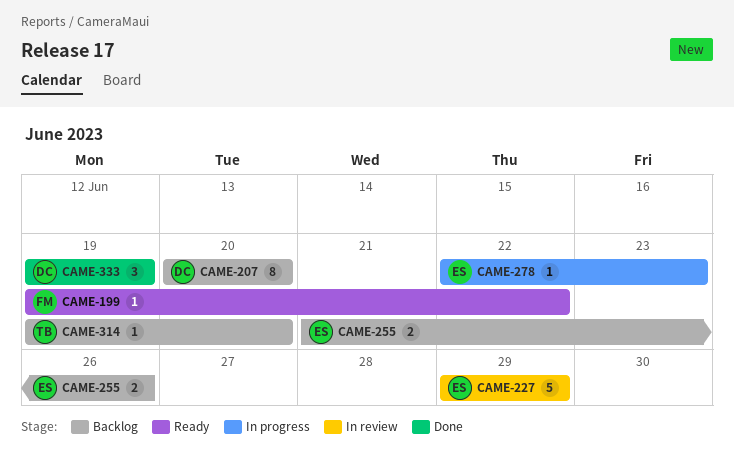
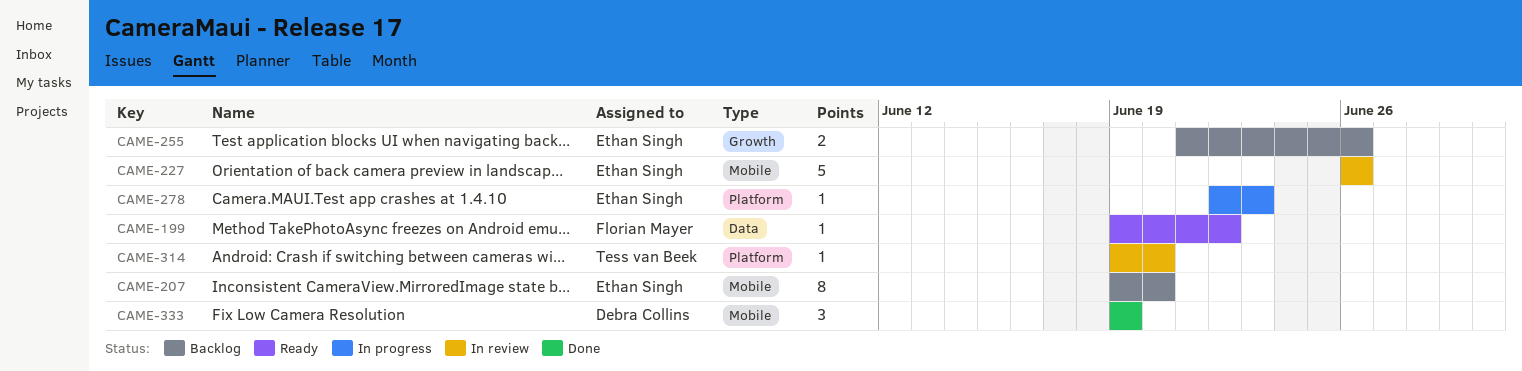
CAME-207, owner: Debra Collins -> Ethan Singh
CAME-207, start: Jun 20 -> Jun 19
CAME-227, start: Jun 29 -> Jun 26
CAME-227, due: Jun 29 -> Jun 26
CAME-314, status: Backlog -> In review

